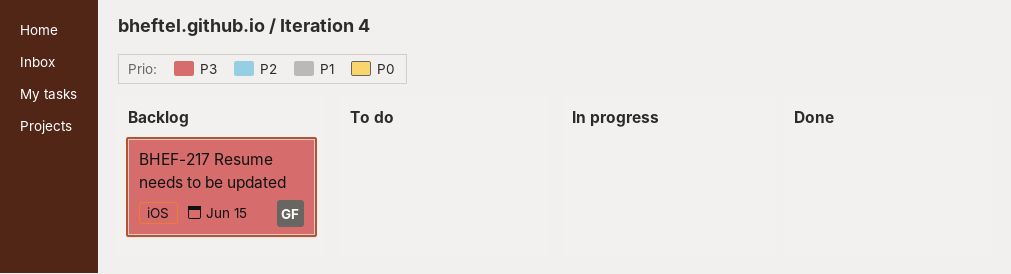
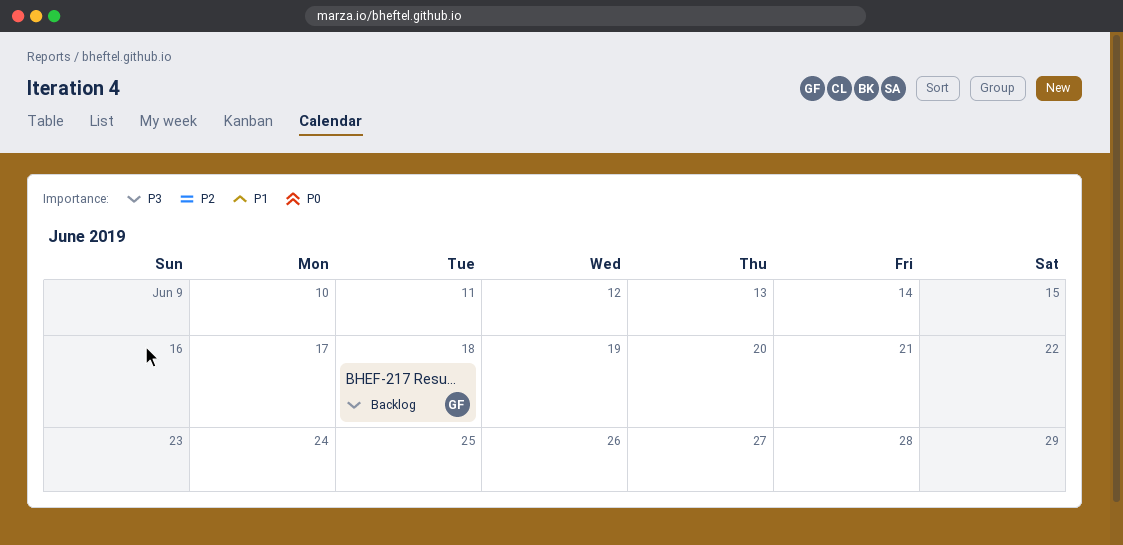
BHEF-217, due: Jun 15 -> Jun 18

